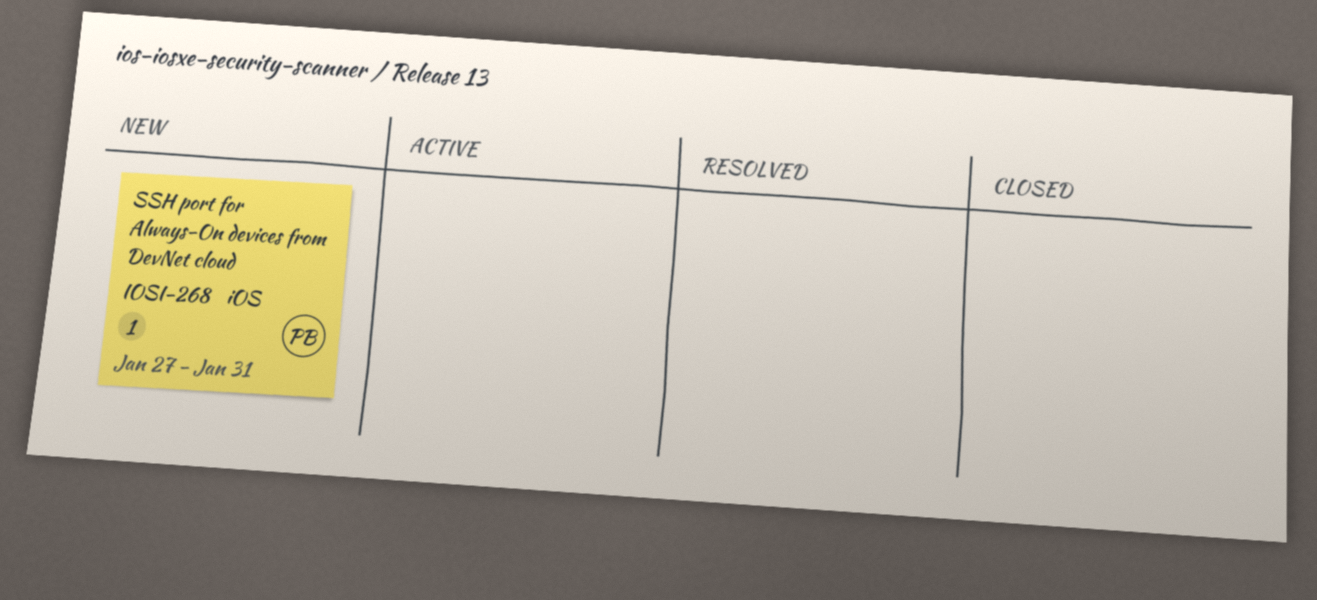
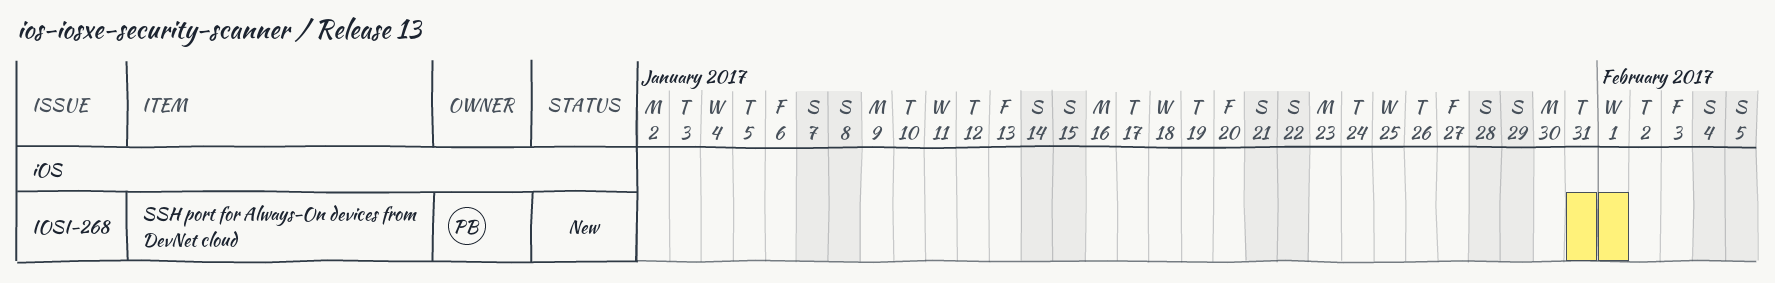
IOSI-268, start: Jan 27 -> Jan 31
IOSI-268, due: Jan 31 -> Feb 1

